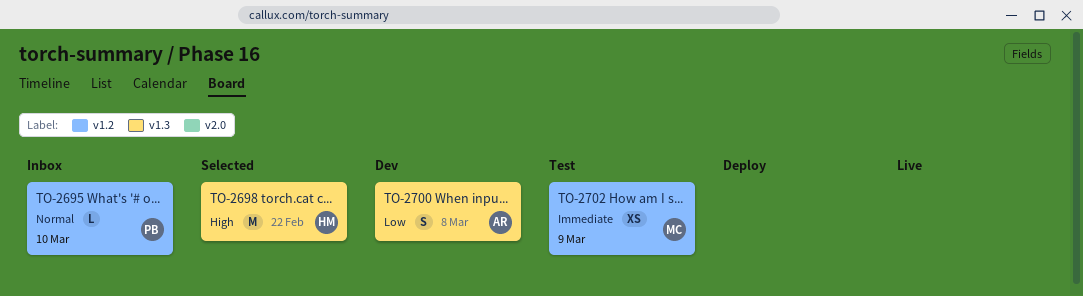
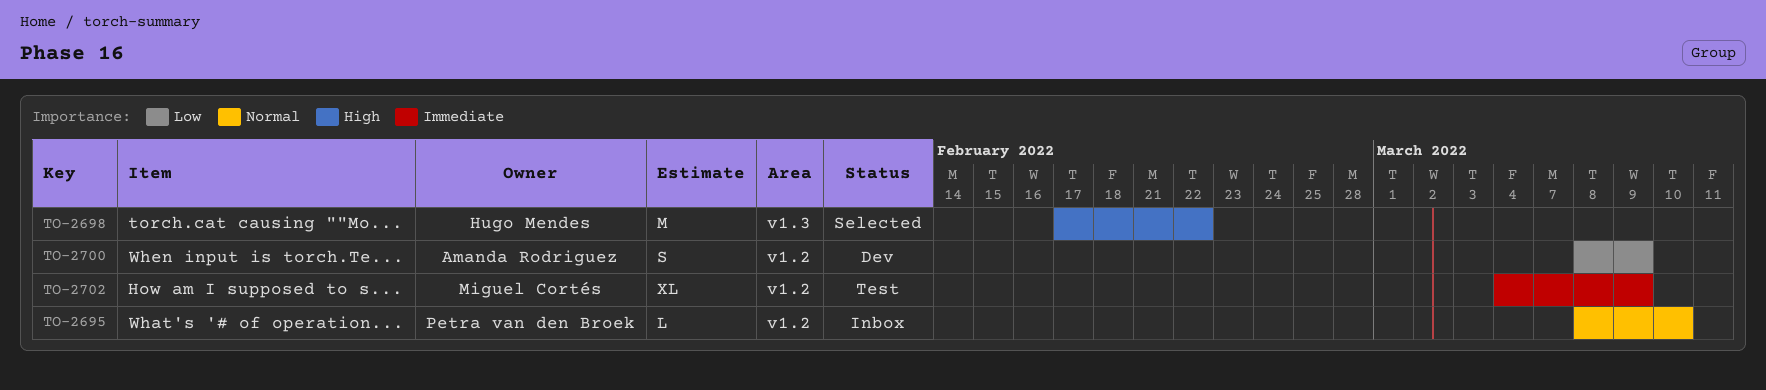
TO-2700, label: v1.3 -> v1.2
TO-2700, due: Mar 8 -> Mar 9
TO-2702, estimate: XS -> XL

